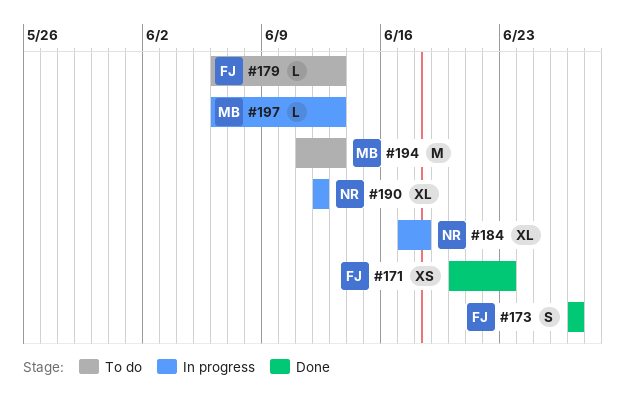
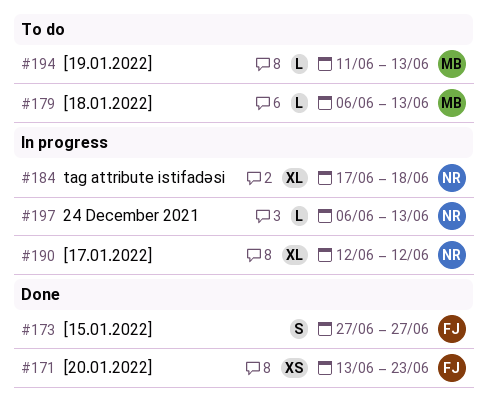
#171, start: Jun 20 -> Jun 13
#179, owner: FJ -> MB
#194, estimate: M -> L
#197, owner: MB -> NR

